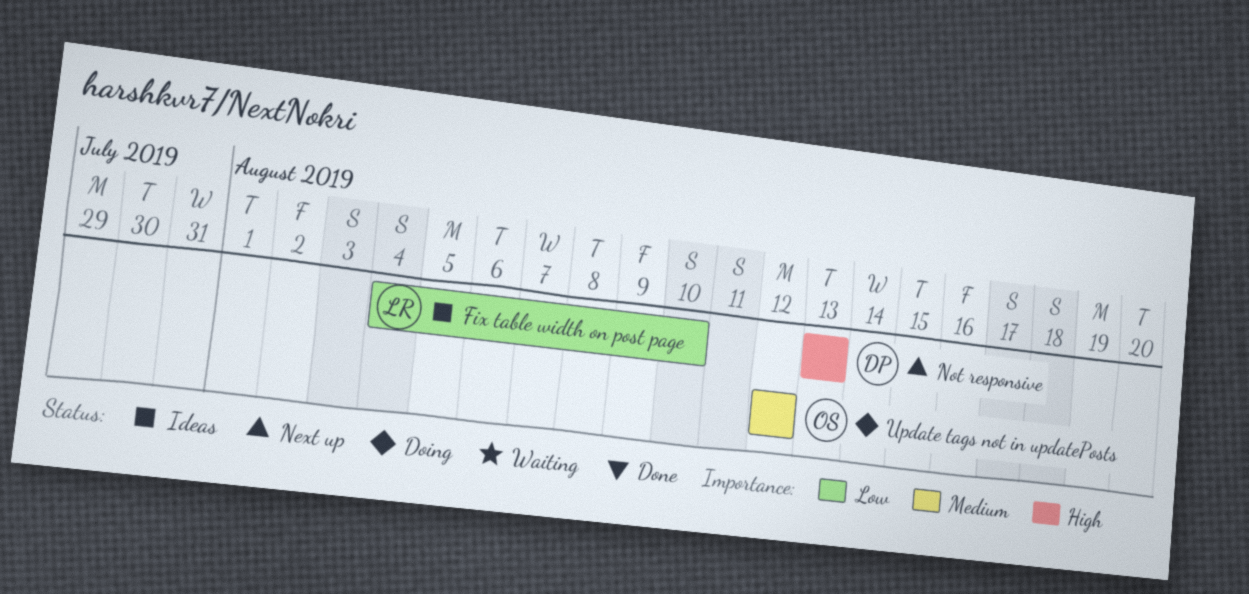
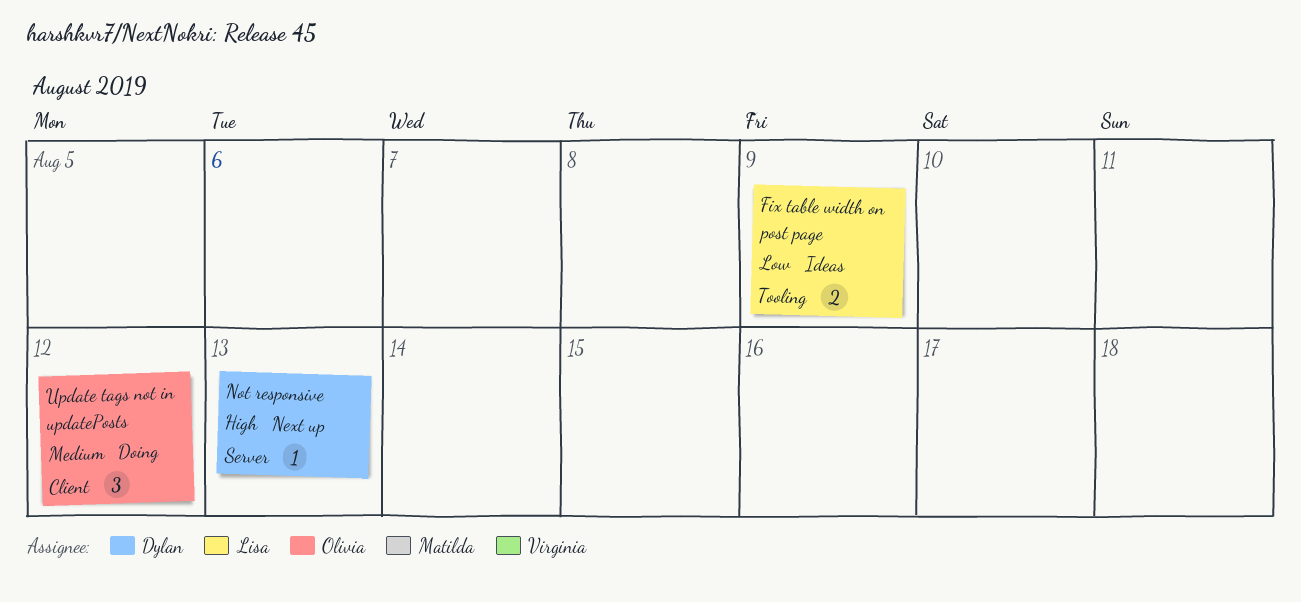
Fix table width on post page, due: Aug 10 -> Aug 9

